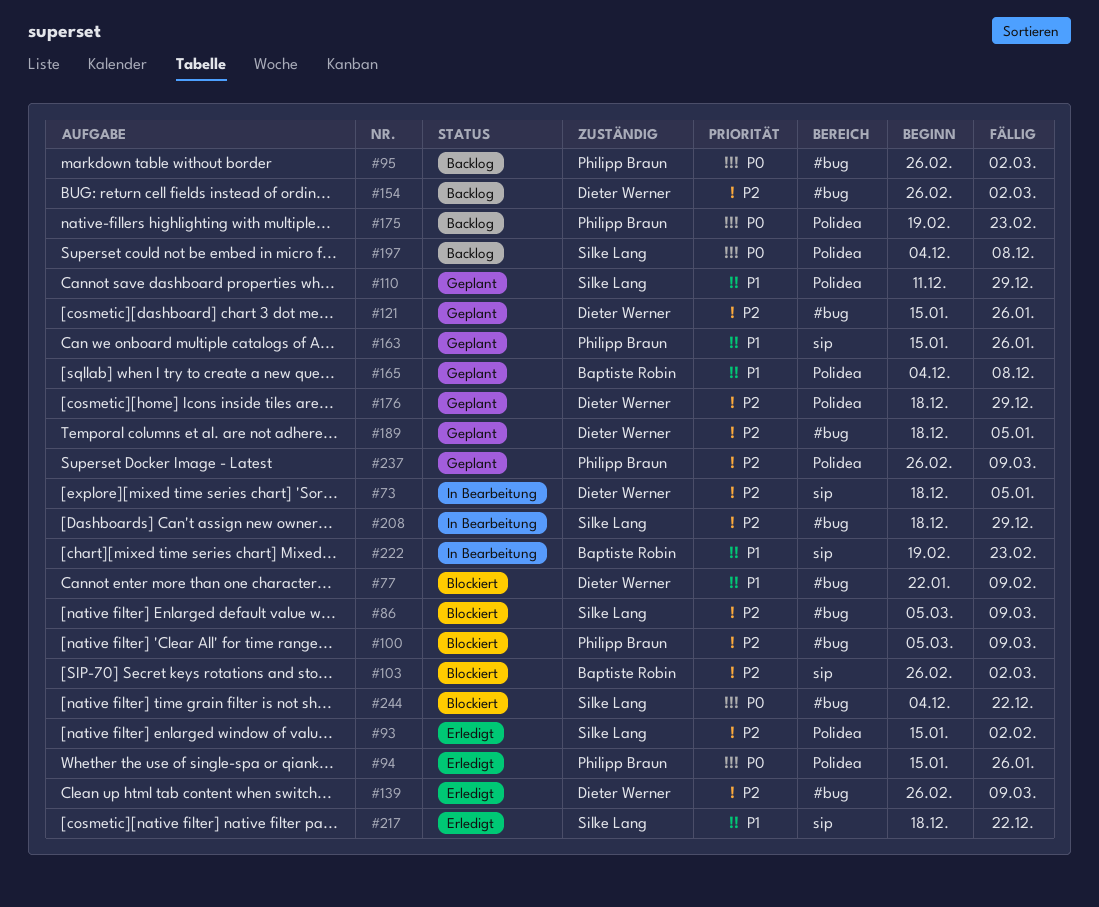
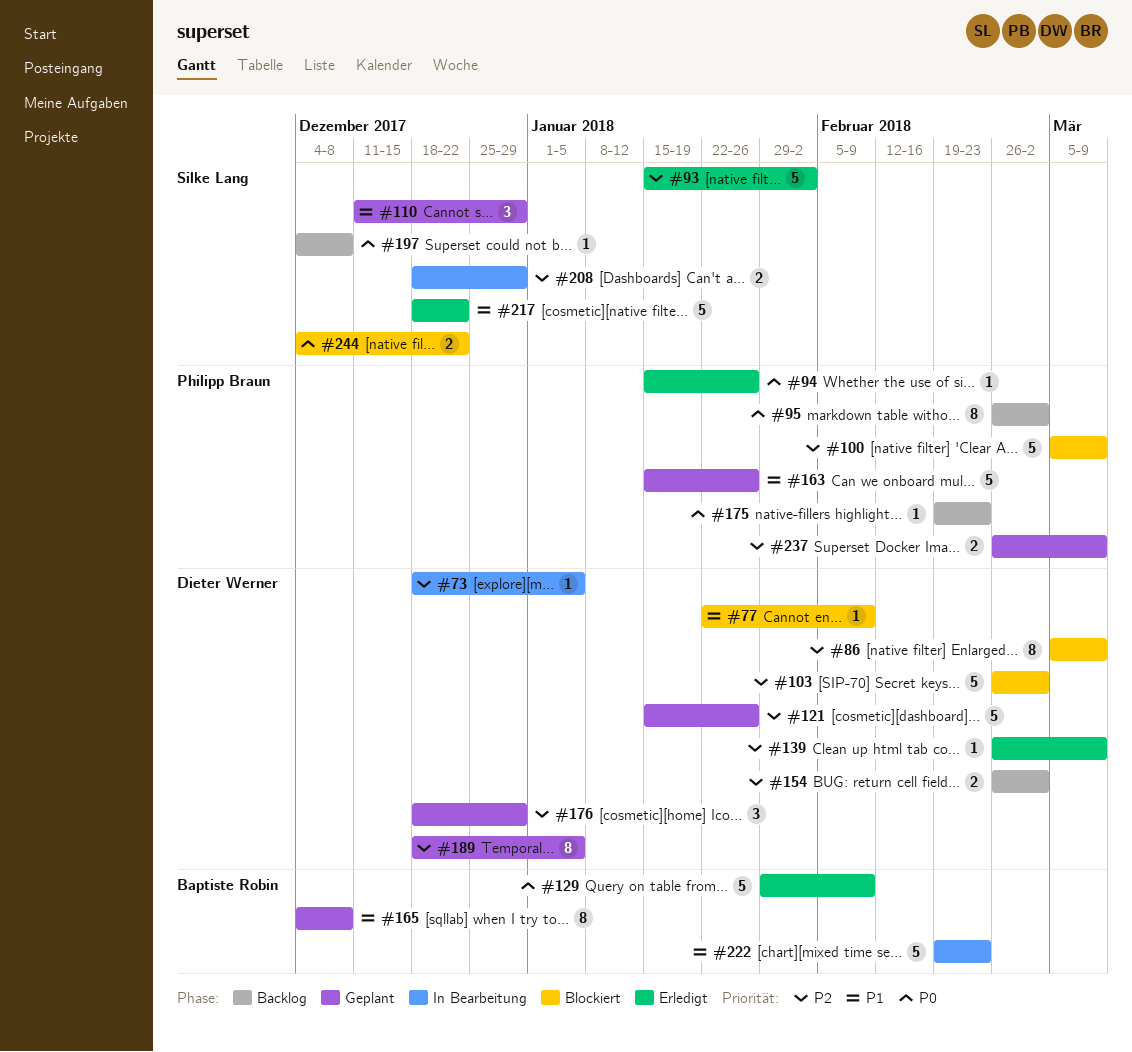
#86, owner: Silke Lang -> Dieter Werner
#103, owner: Baptiste Robin -> Dieter Werner
#129: none -> present

